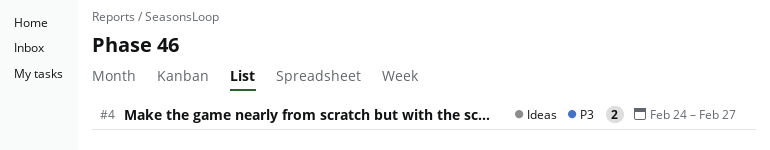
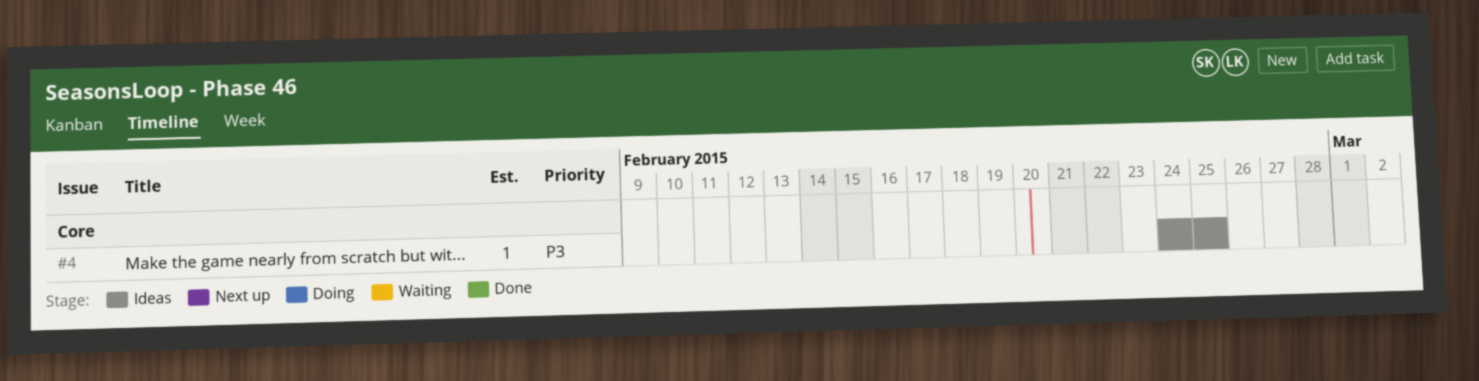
#4, estimate: 2 -> 1
#4, due: Feb 27 -> Feb 25

